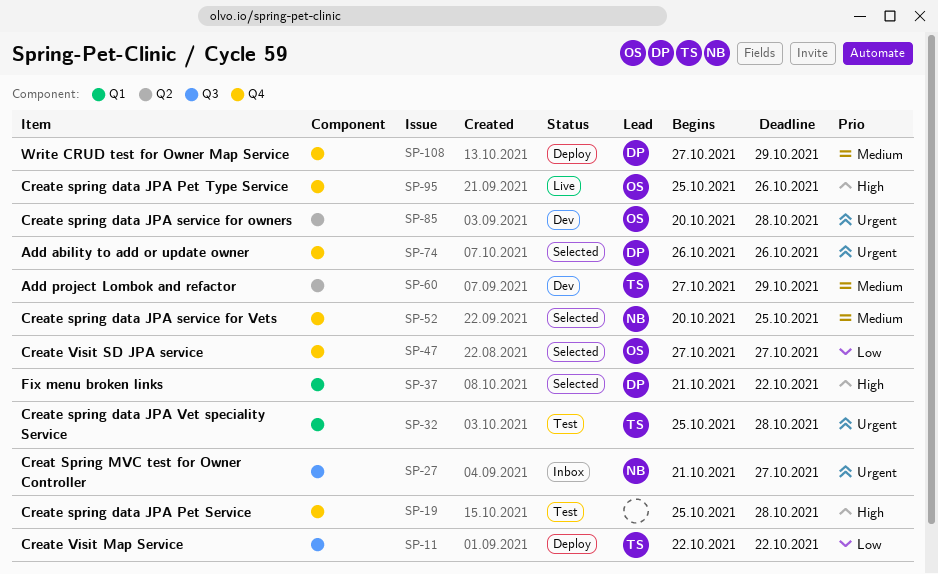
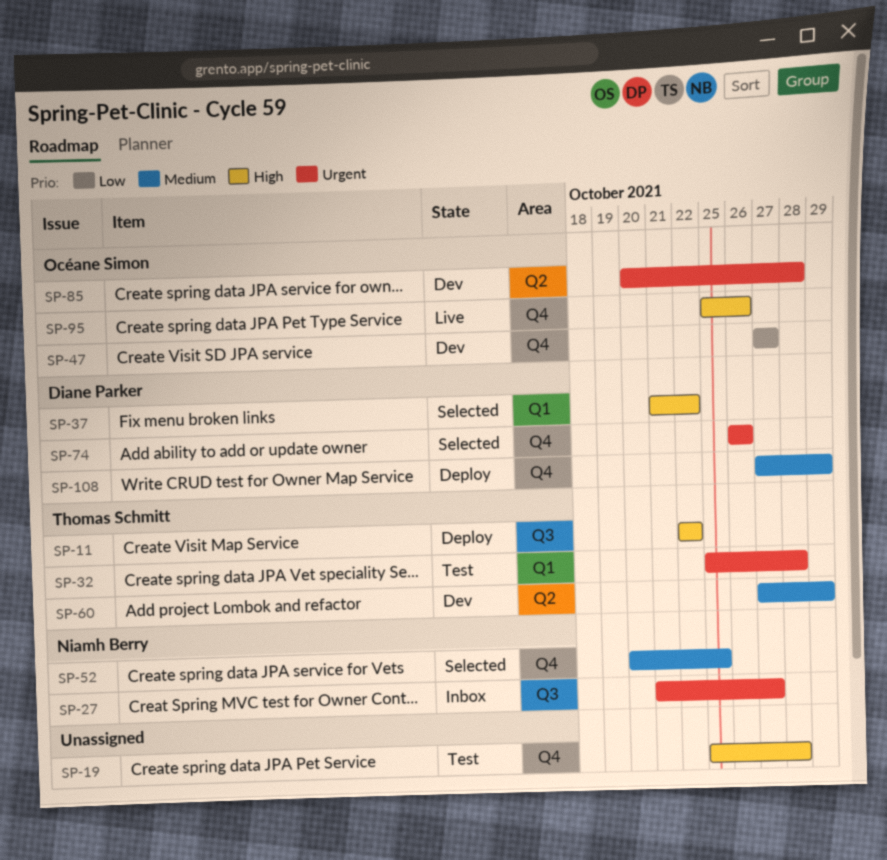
SP-11, priority: Low -> High
SP-47, status: Selected -> Dev

